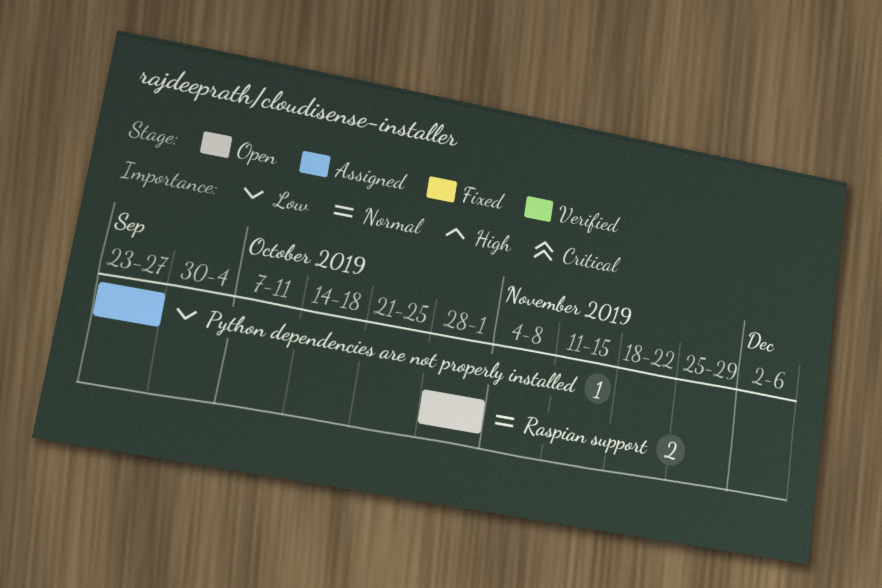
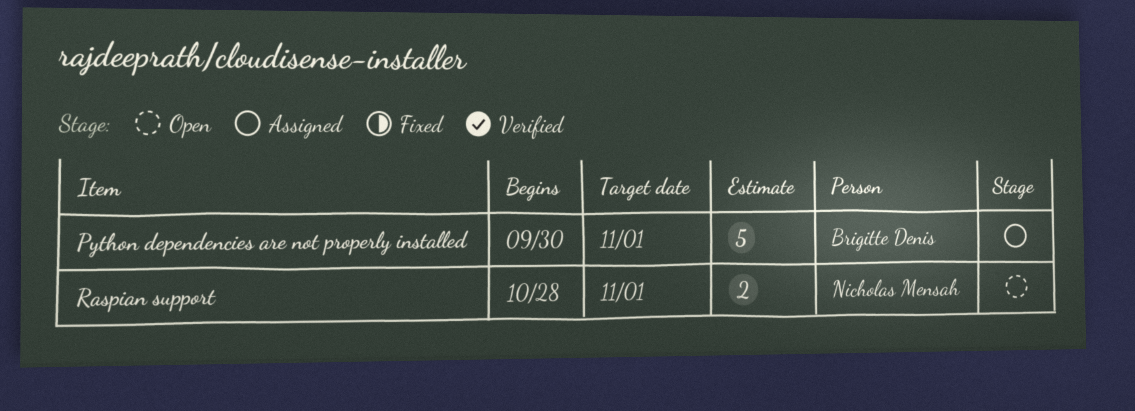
Python dependencies are not properly installed, estimate: 1 -> 5
Python dependencies are not properly installed, start: Sep 23 -> Sep 30
Python dependencies are not properly installed, due: Sep 27 -> Nov 1

